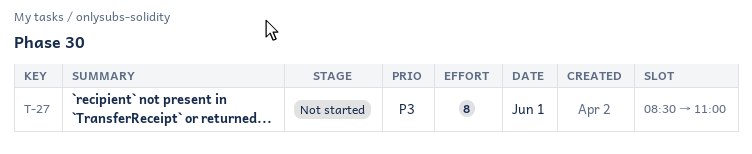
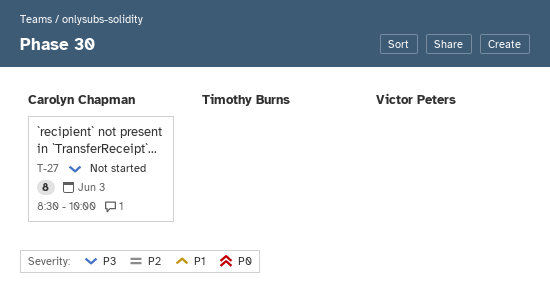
T-27, day: Jun 1 -> Jun 3
T-27, ends: 11:00 -> 10:00

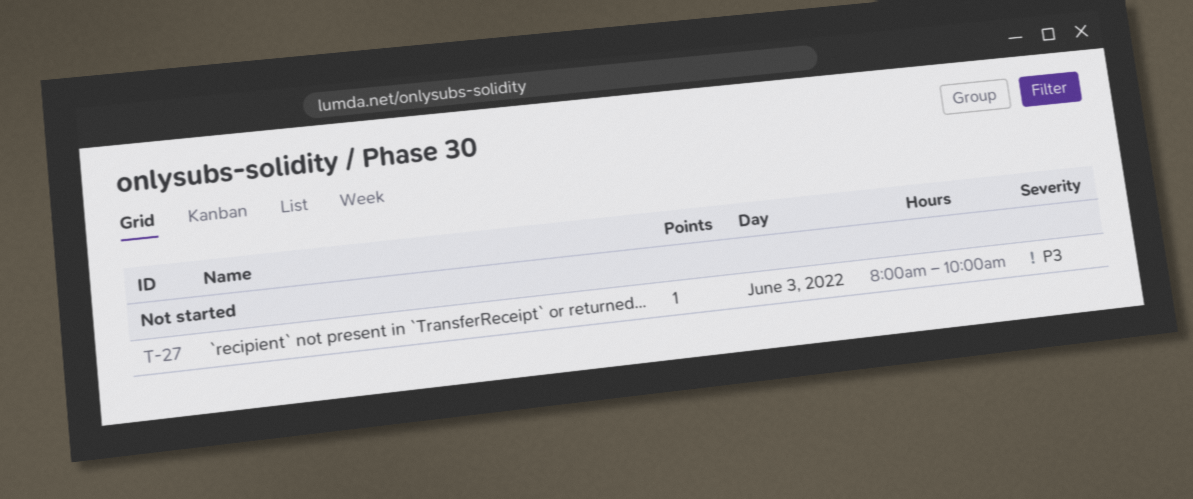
T-27, estimate: 8 -> 1
T-27, begins: 08:30 -> 08:00

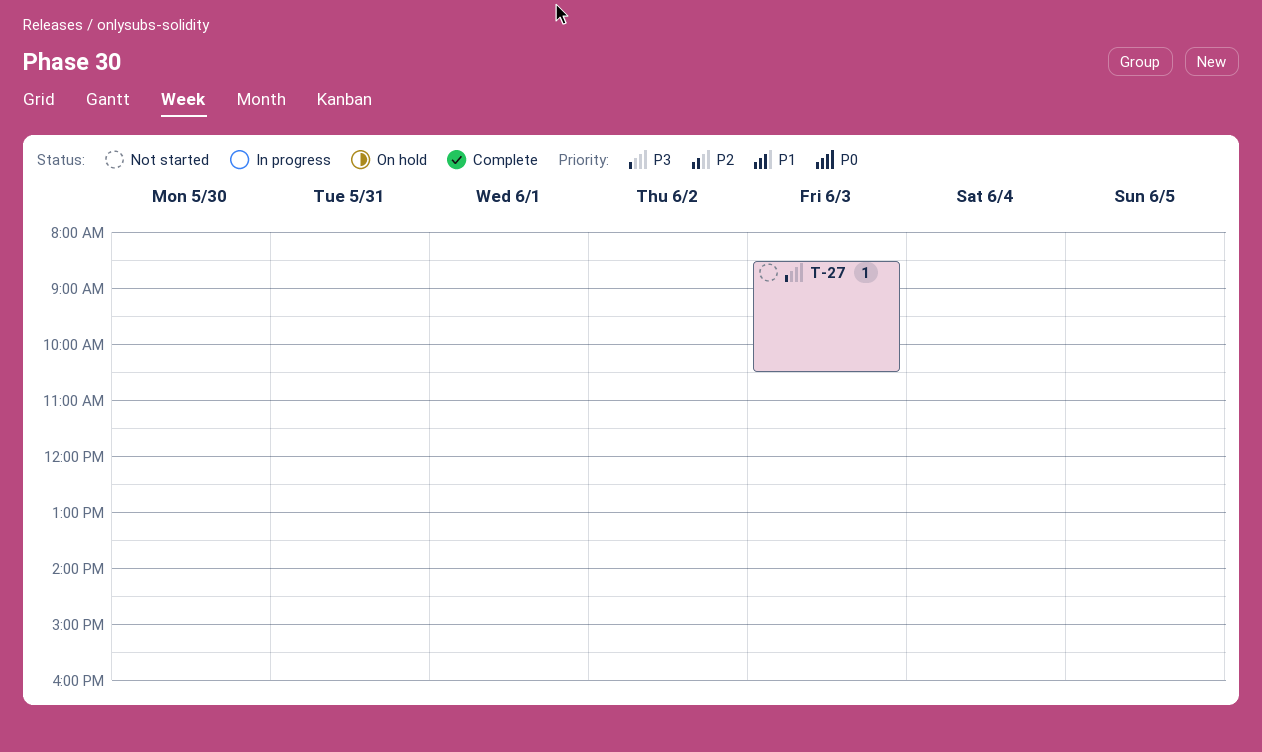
T-27, begins: 08:00 -> 08:30
T-27, ends: 10:00 -> 10:30

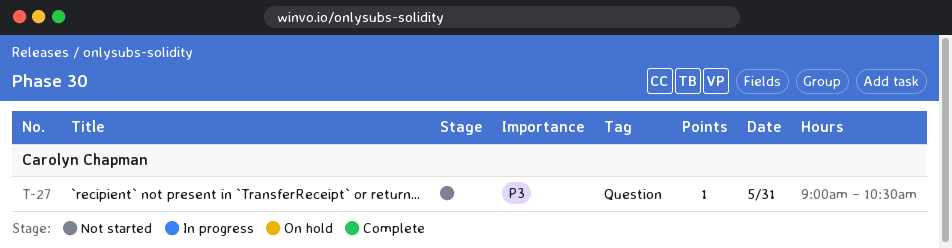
T-27, day: Jun 3 -> May 31
T-27, begins: 08:30 -> 09:00

